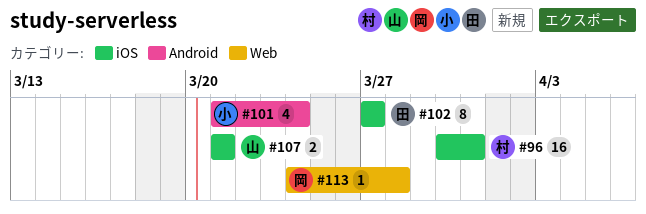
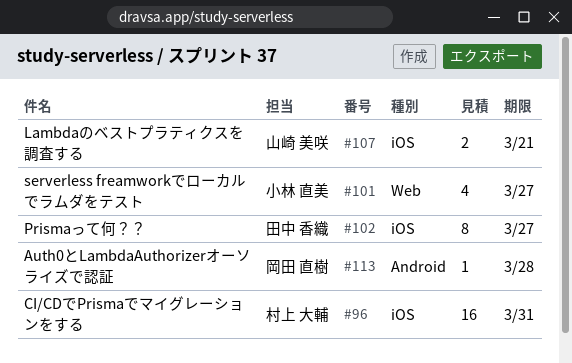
#101, label: Android -> Web
#101, due: Mar 24 -> Mar 27
#113, label: Web -> Android

